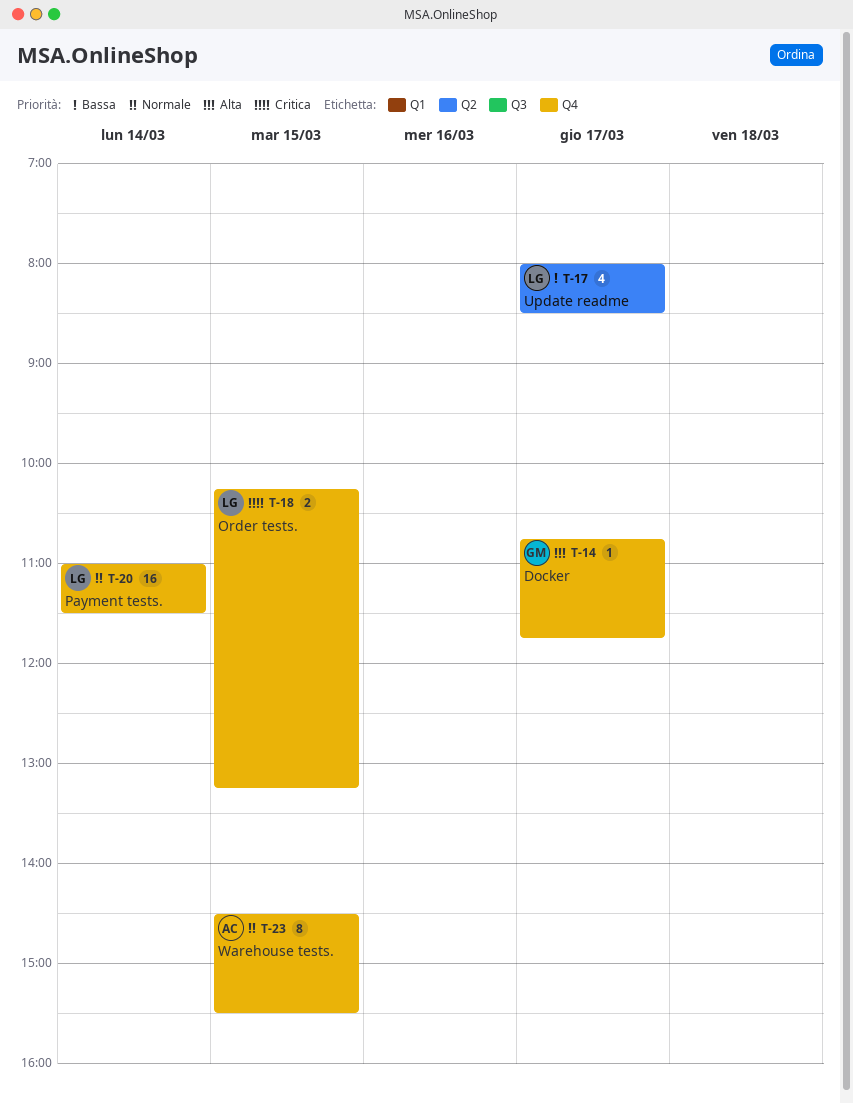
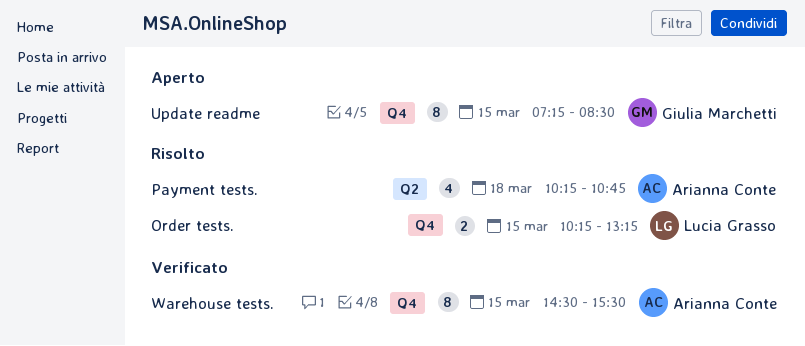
Docker: present -> none
Payment tests., owner: Lucia Grasso -> Arianna Conte
Payment tests., label: Q4 -> Q2
Payment tests., estimate: 16 -> 4
Payment tests., day: Mar 14 -> Mar 18
Payment tests., begins: 11:00 -> 10:15
Payment tests., ends: 11:30 -> 10:45
Update readme, owner: Lucia Grasso -> Giulia Marchetti
Update readme, label: Q2 -> Q4
Update readme, estimate: 4 -> 8
Update readme, day: Mar 17 -> Mar 15
Update readme, begins: 08:00 -> 07:15

